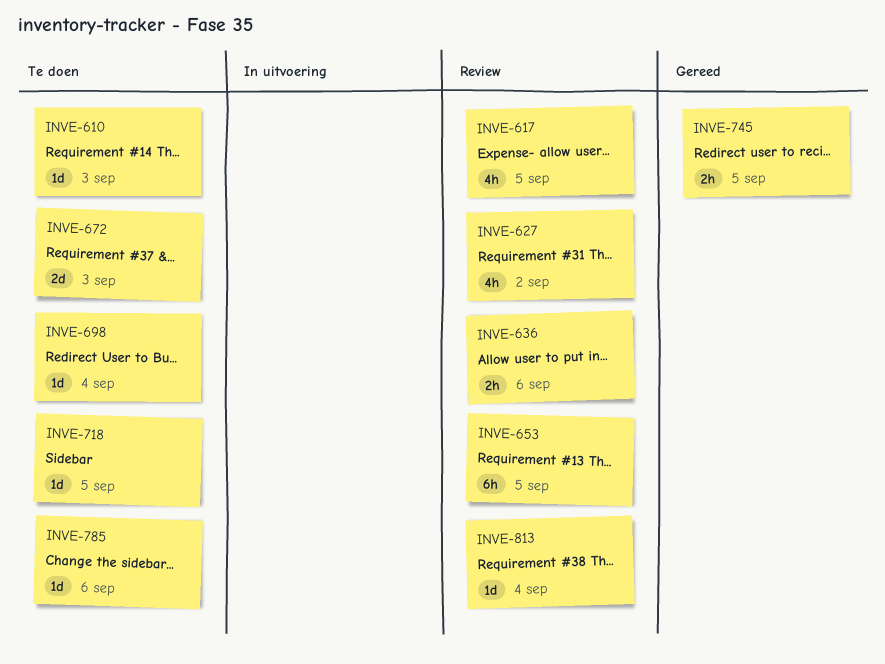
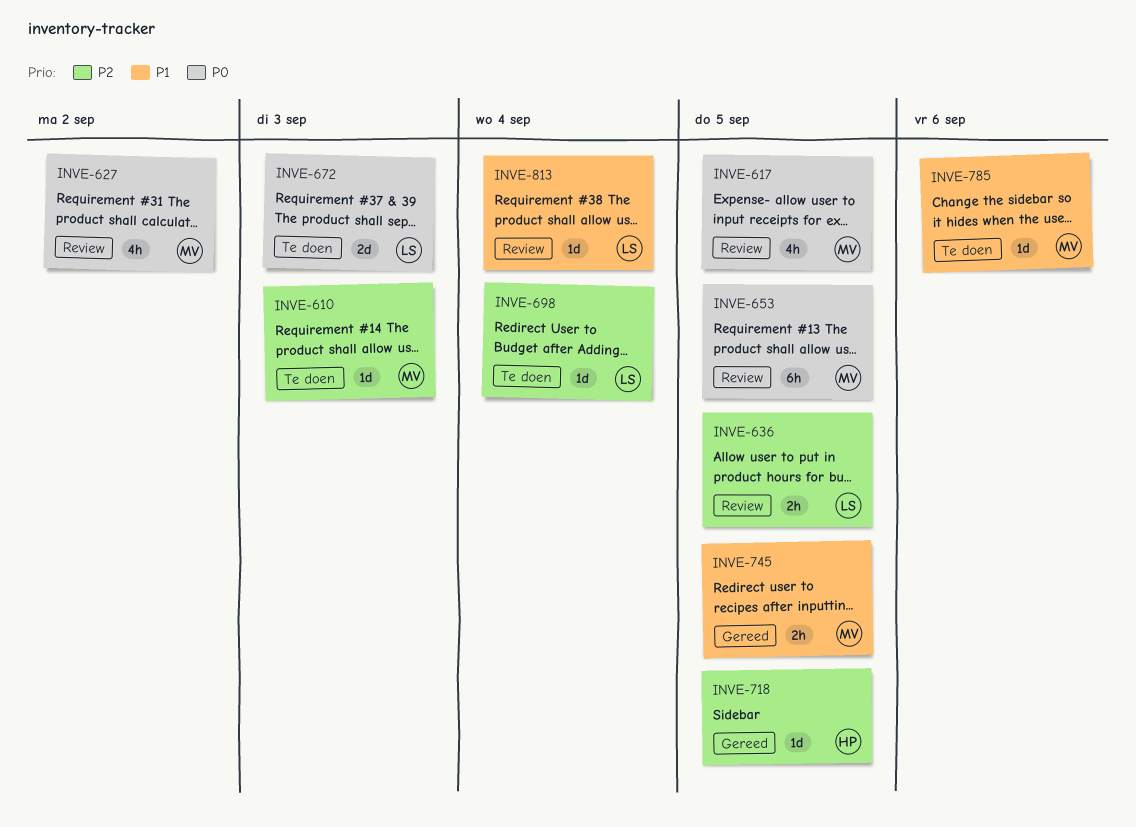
INVE-636, due: Sep 6 -> Sep 5
INVE-718, status: Te doen -> Gereed

